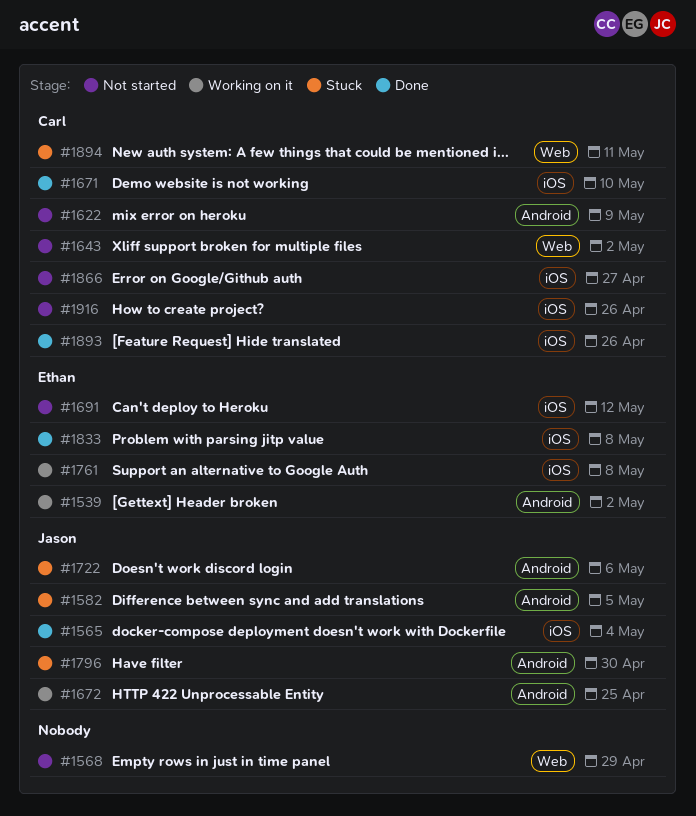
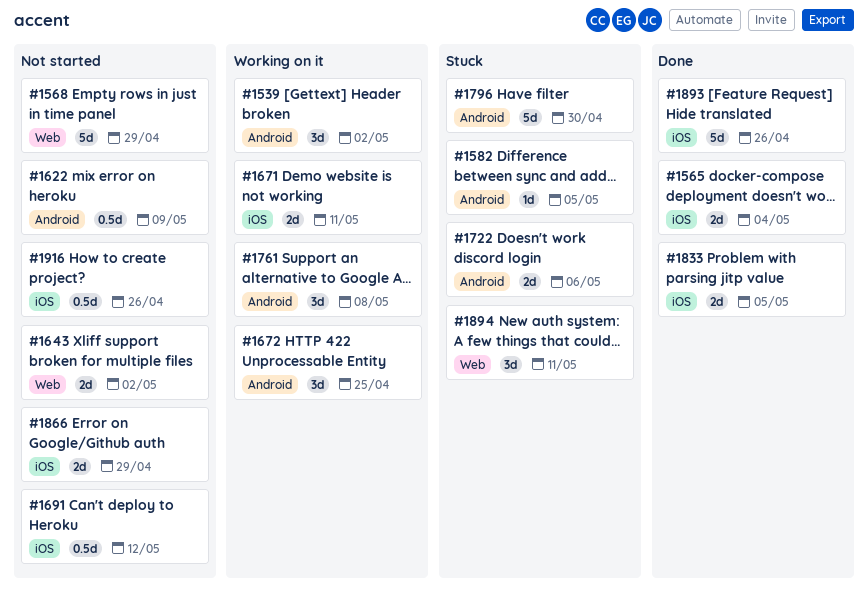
#1671, status: Done -> Working on it
#1671, due: May 10 -> May 11
#1761, label: iOS -> Android
#1833, due: May 8 -> May 5
#1866, due: Apr 27 -> Apr 29

